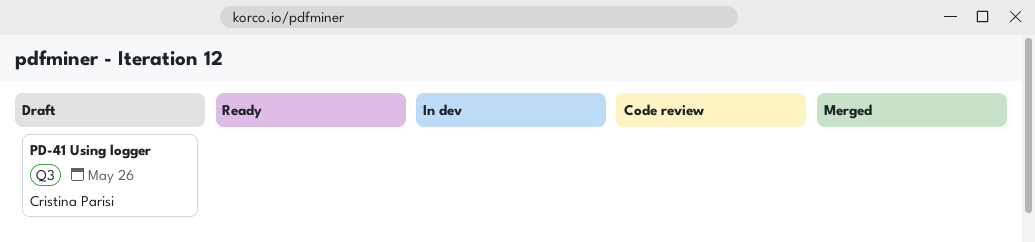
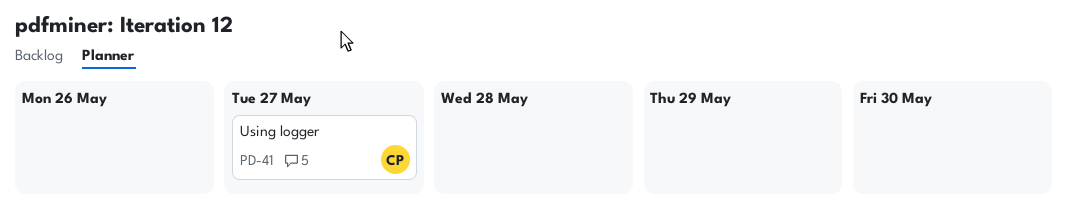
PD-41, due: May 26 -> May 27

